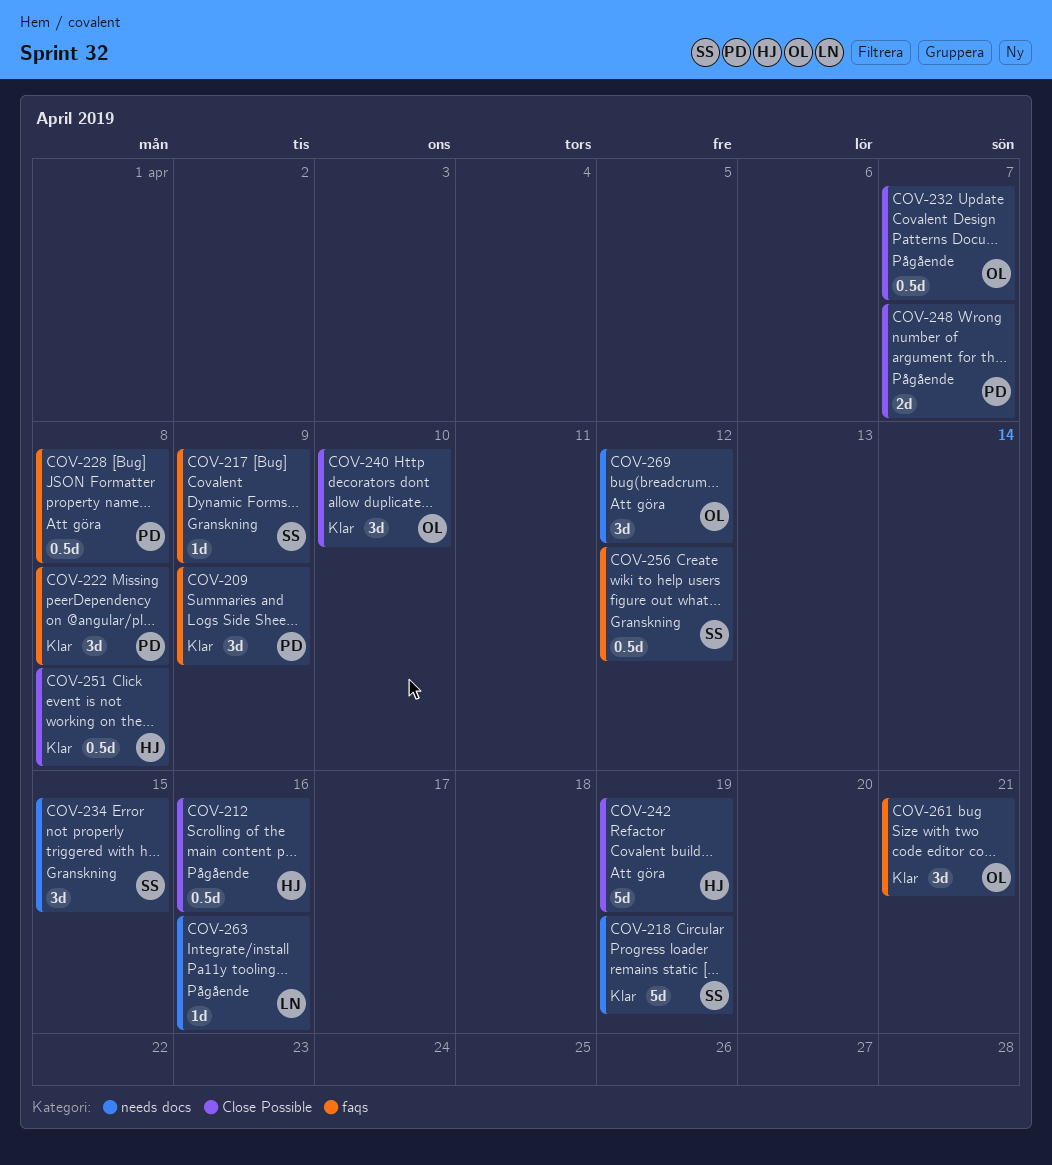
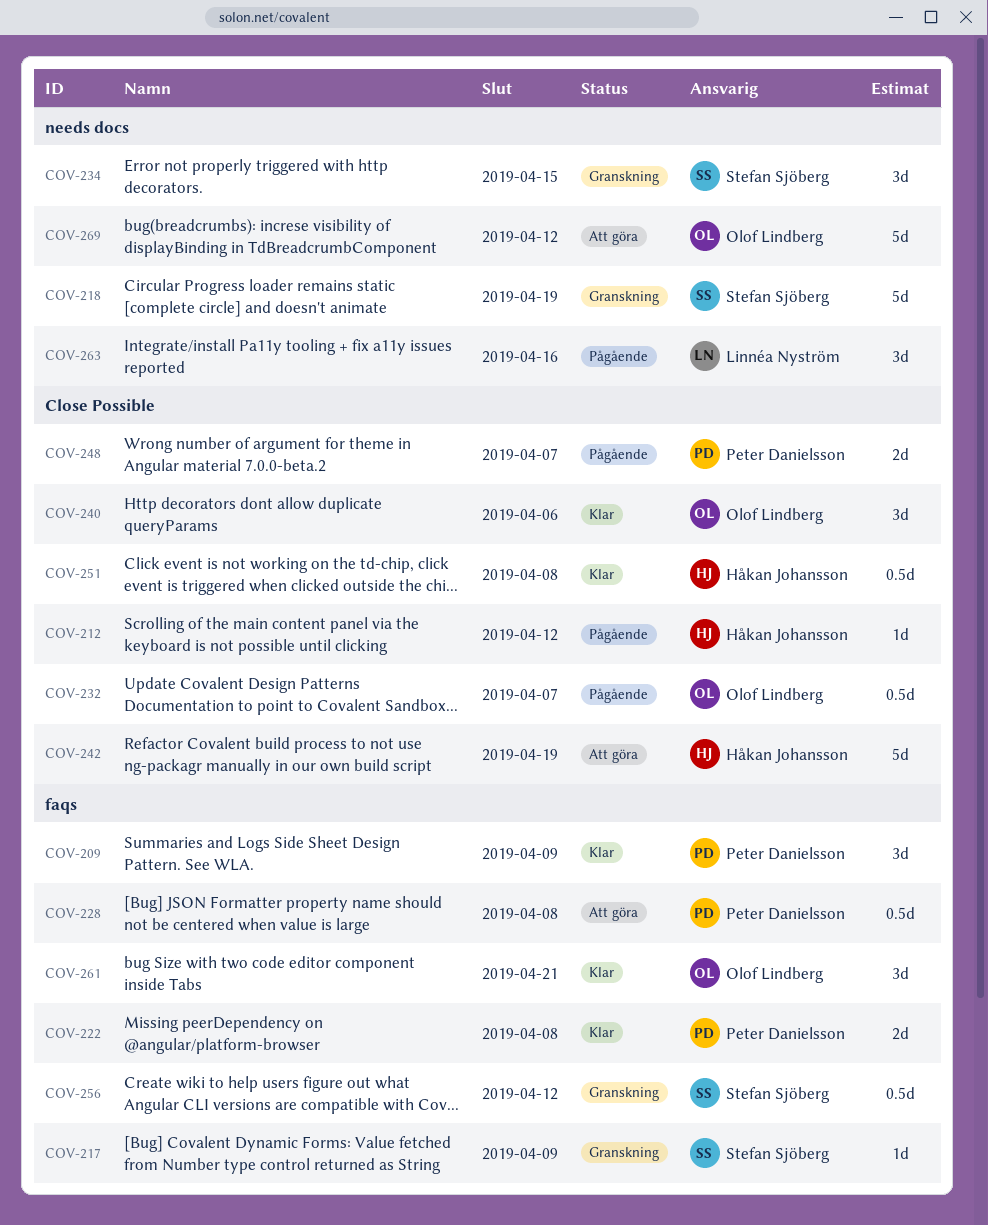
COV-212, estimate: 0.5d -> 1d
COV-212, due: Apr 16 -> Apr 12
COV-218, status: Klar -> Granskning
COV-222, estimate: 3d -> 2d
COV-240, due: Apr 10 -> Apr 6
COV-263, estimate: 1d -> 3d
COV-269, estimate: 3d -> 5d

